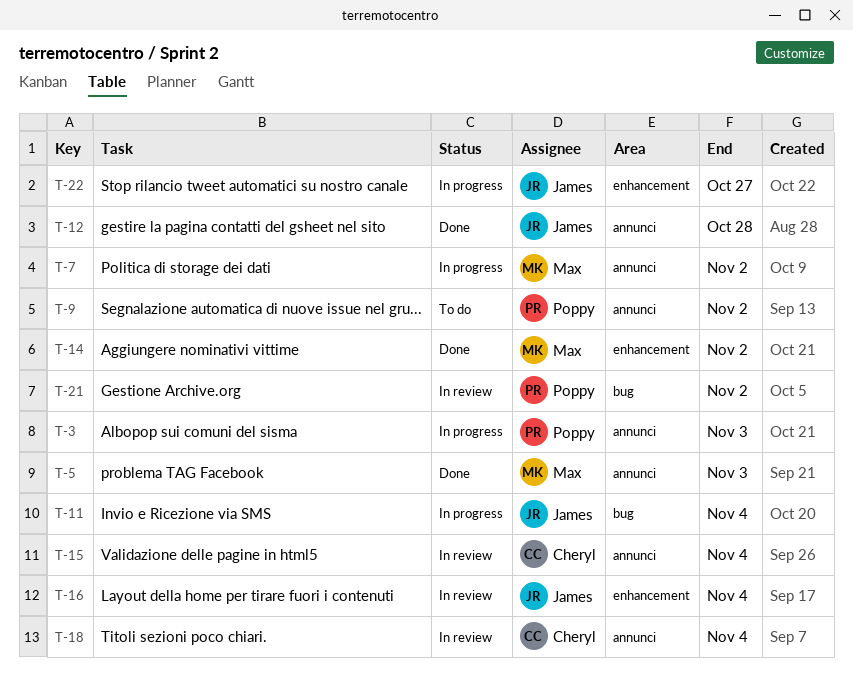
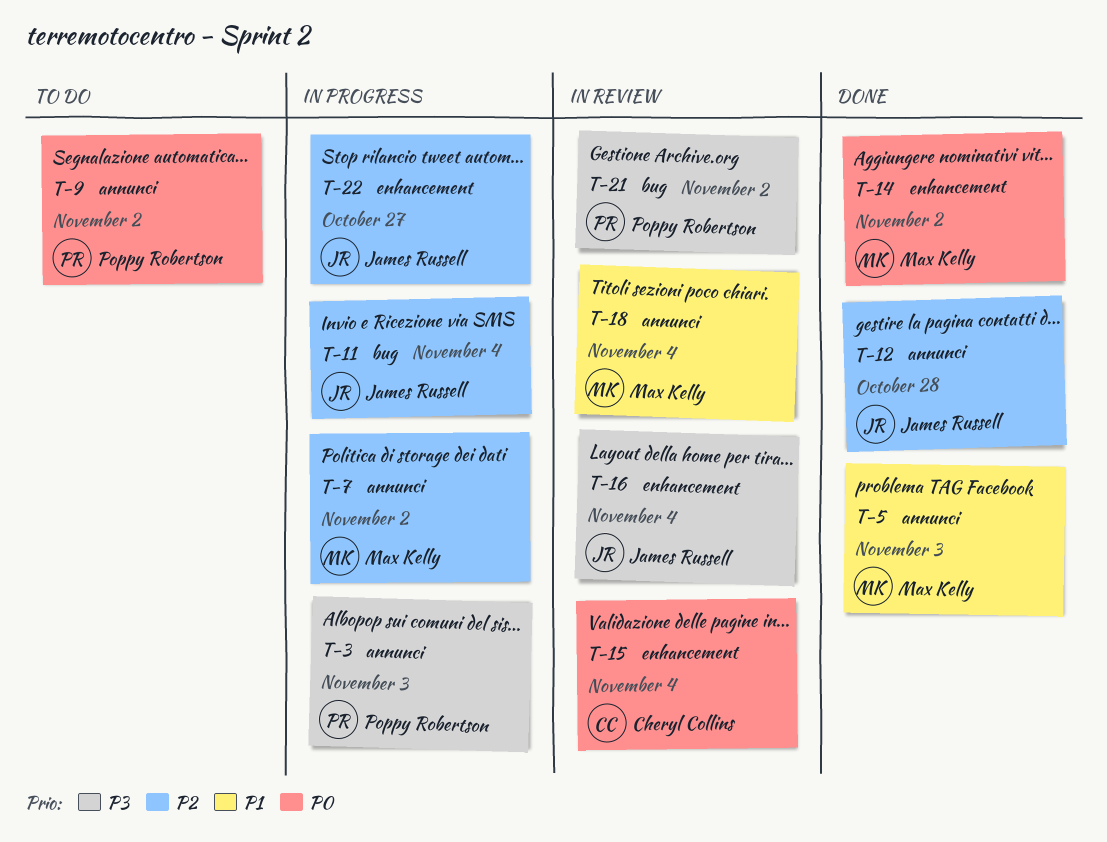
T-15, label: annunci -> enhancement
T-18, owner: Cheryl Collins -> Max Kelly

